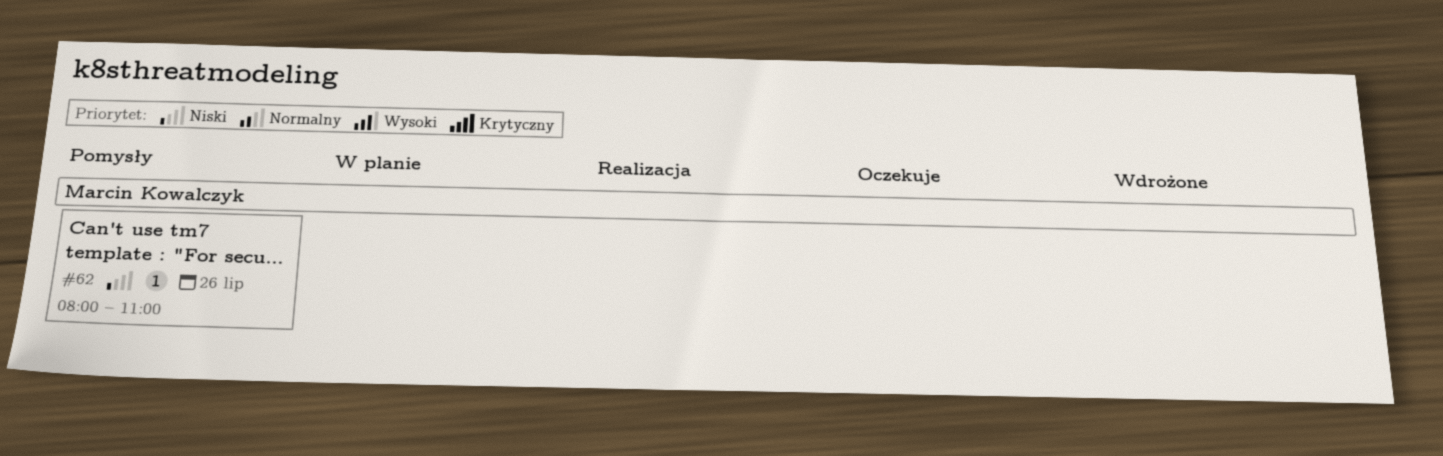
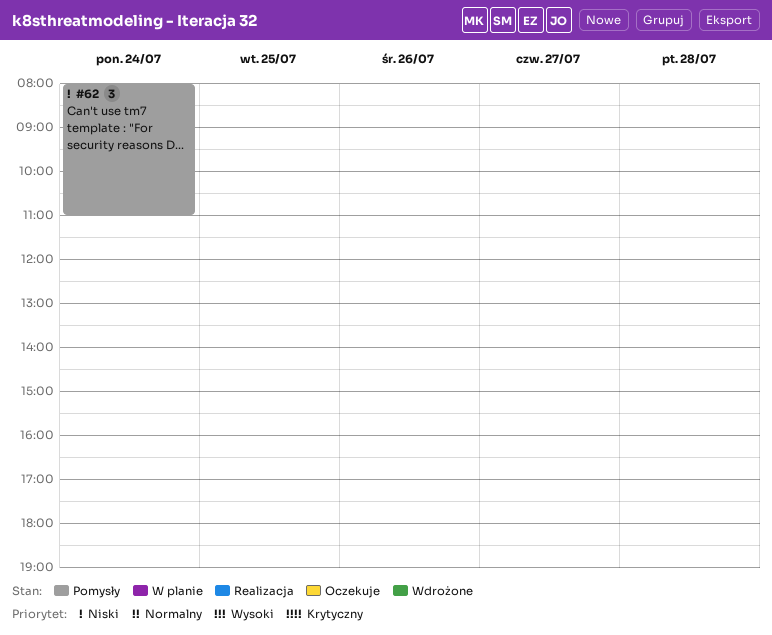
#62, estimate: 1 -> 3
#62, day: Jul 26 -> Jul 24

